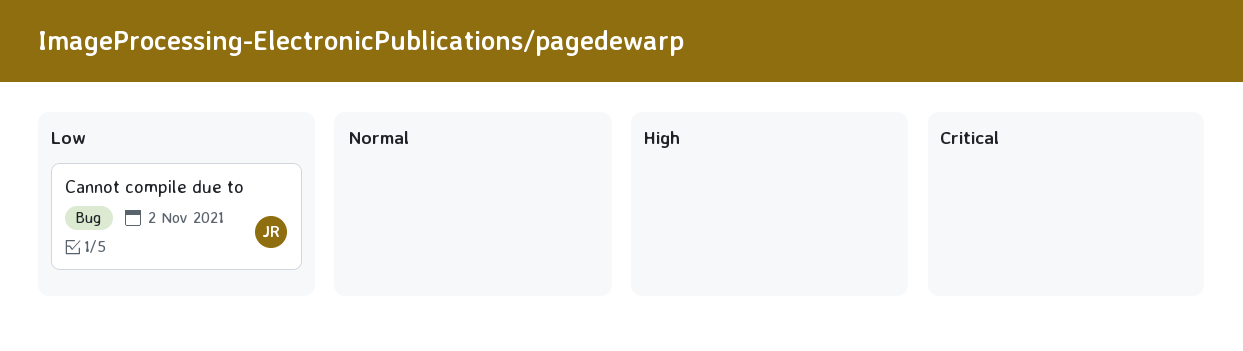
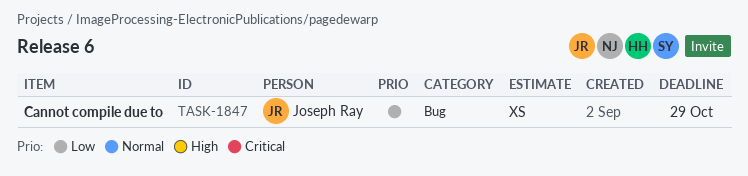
Cannot compile due to, due: Nov 2 -> Oct 29

